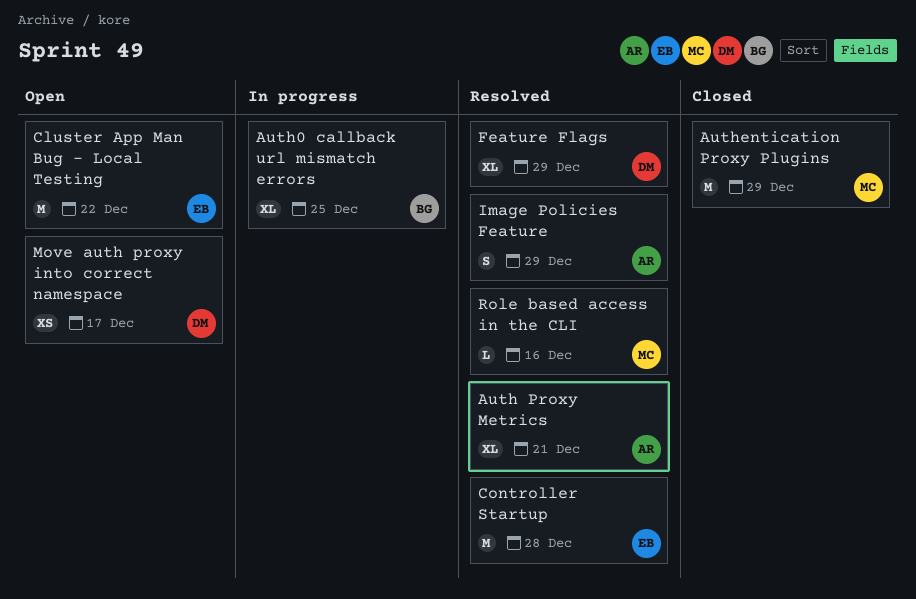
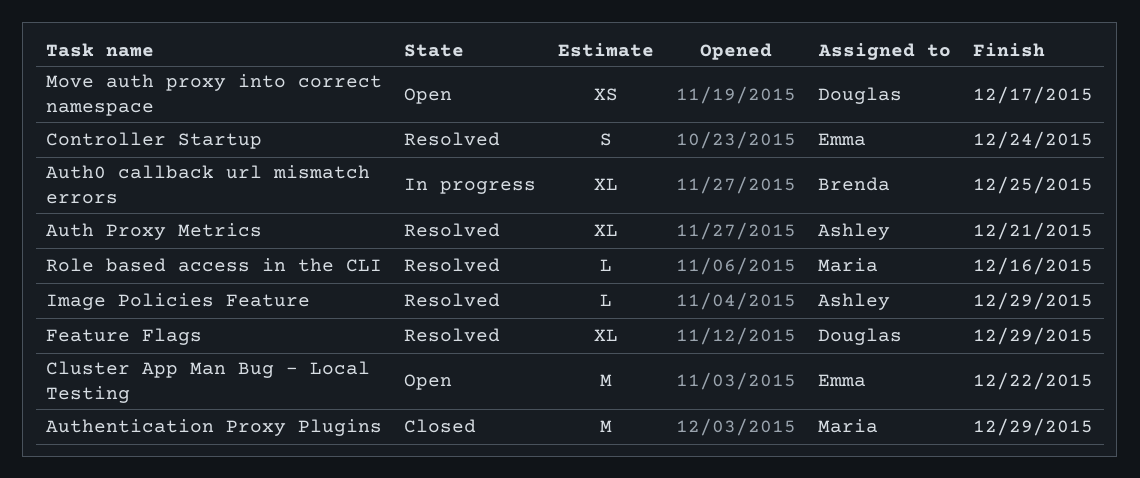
Controller Startup, estimate: M -> S
Controller Startup, due: Dec 28 -> Dec 24
Image Policies Feature, estimate: S -> L

